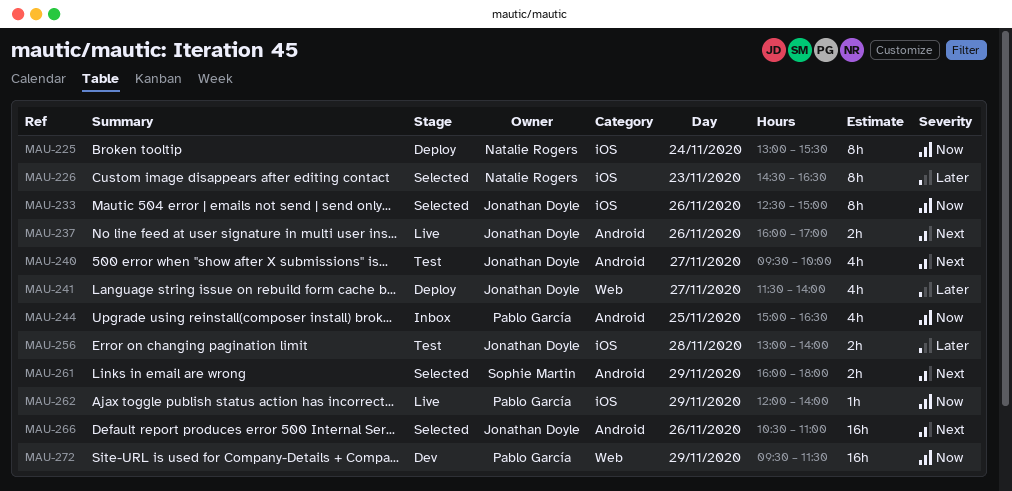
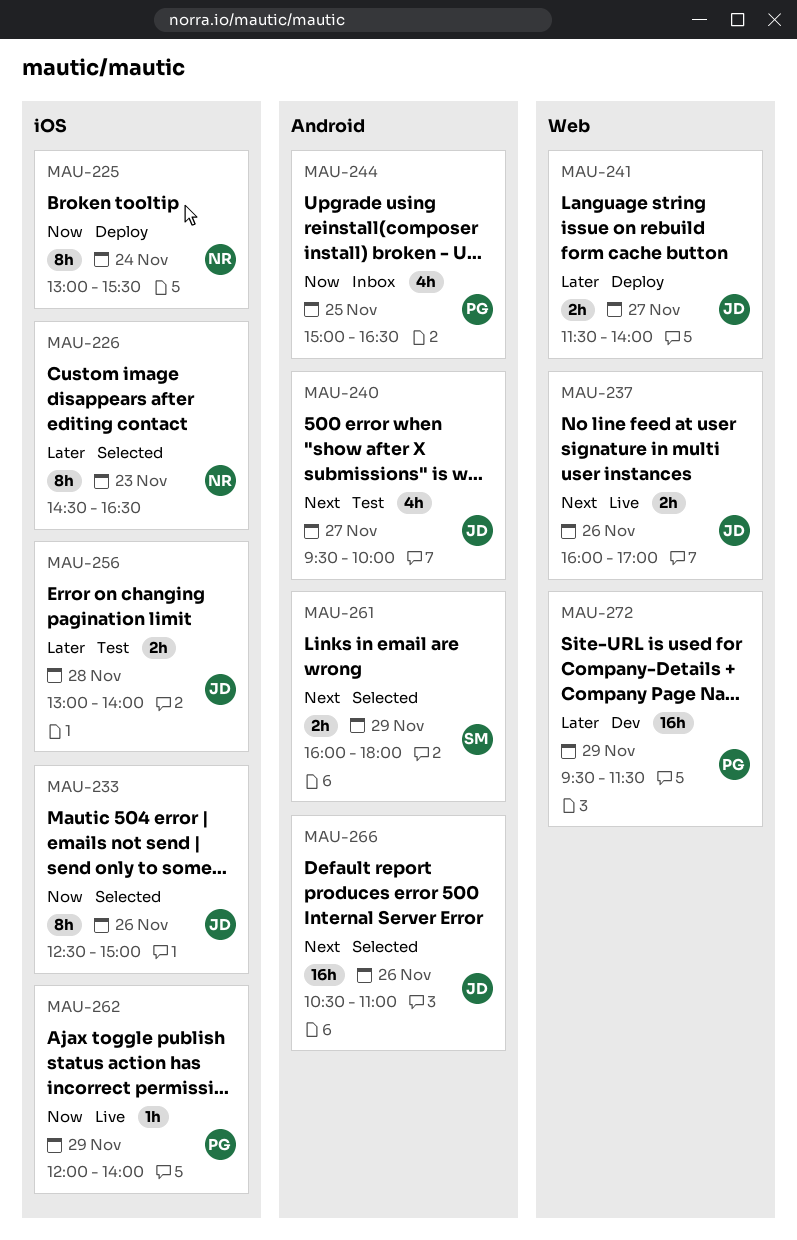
MAU-237, label: Android -> Web
MAU-241, estimate: 4h -> 2h
MAU-272, priority: Now -> Later

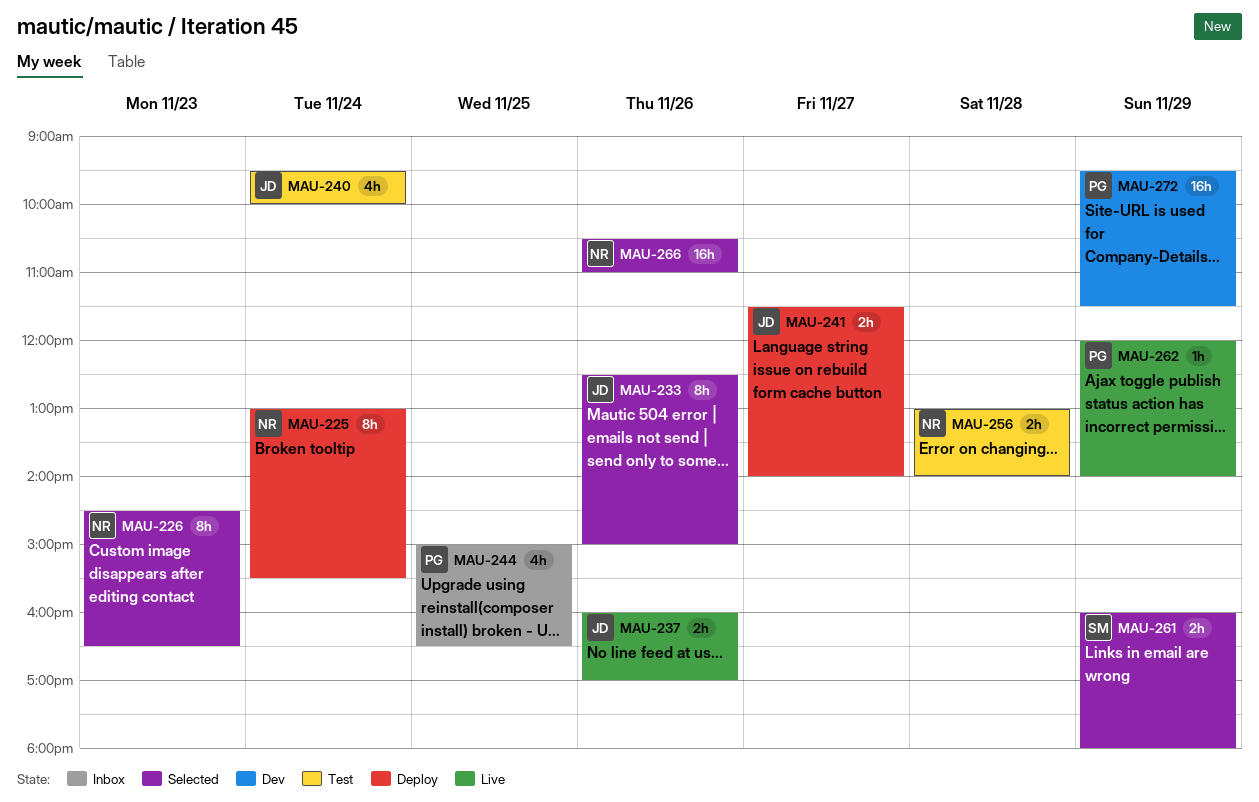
MAU-240, day: Nov 27 -> Nov 24
MAU-256, owner: JD -> NR
MAU-266, owner: JD -> NR

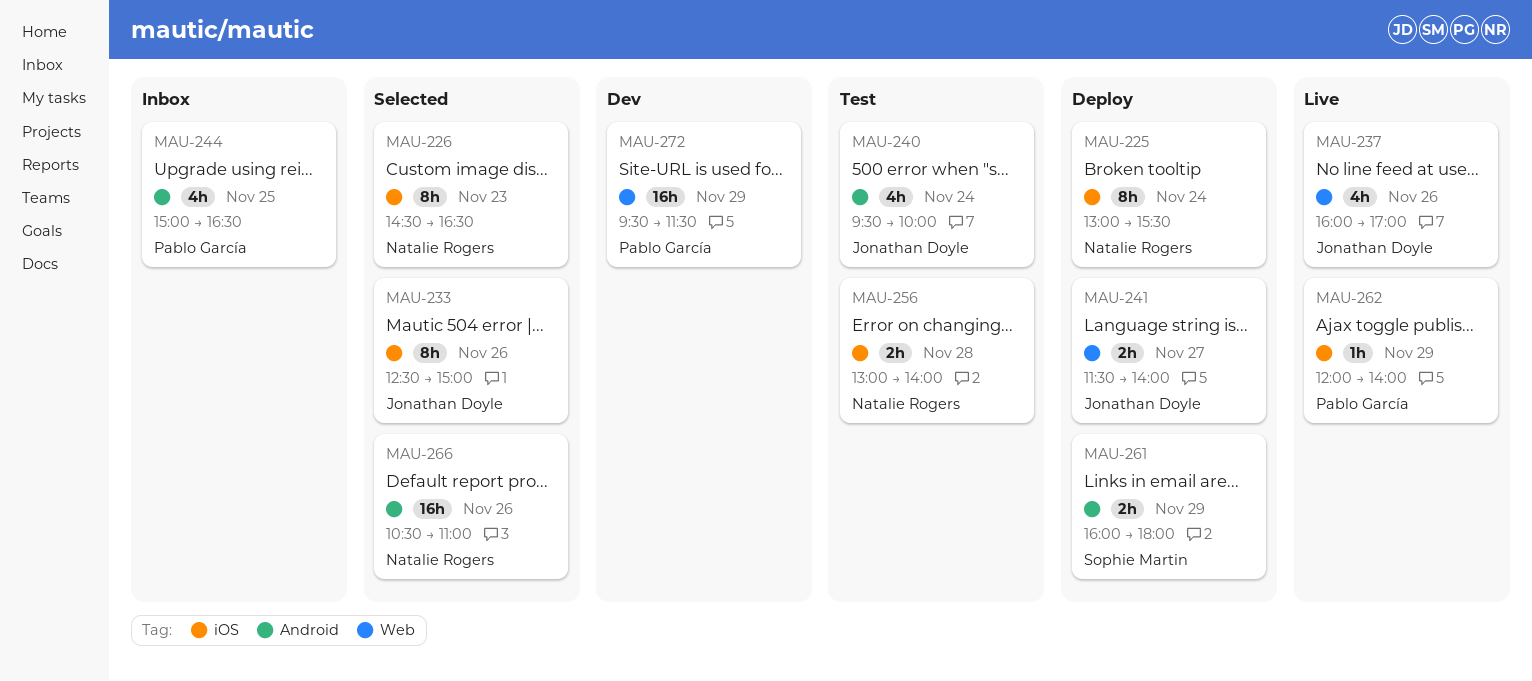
MAU-237, estimate: 2h -> 4h
MAU-261, status: Selected -> Deploy

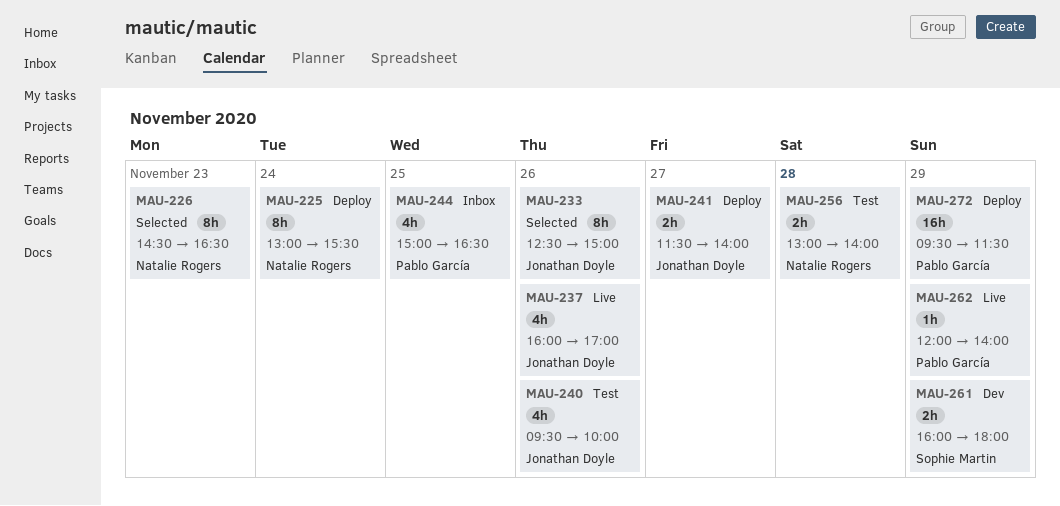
MAU-240, day: Nov 24 -> Nov 26
MAU-261, status: Deploy -> Dev
MAU-266: present -> none
MAU-272, status: Dev -> Deploy

